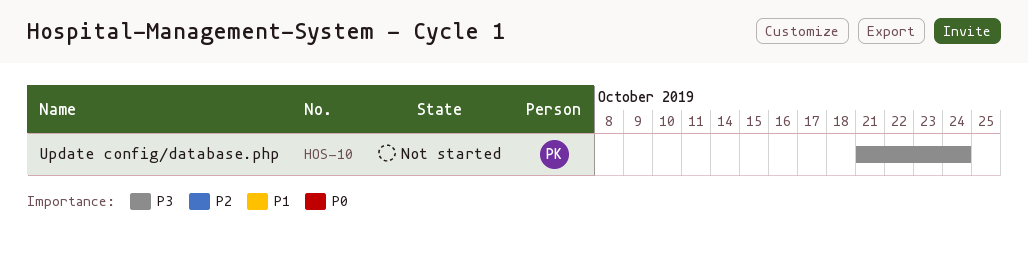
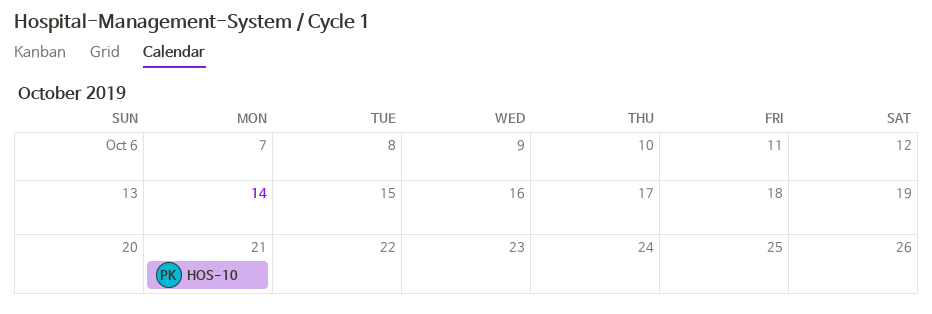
HOS-10, due: Oct 24 -> Oct 21

